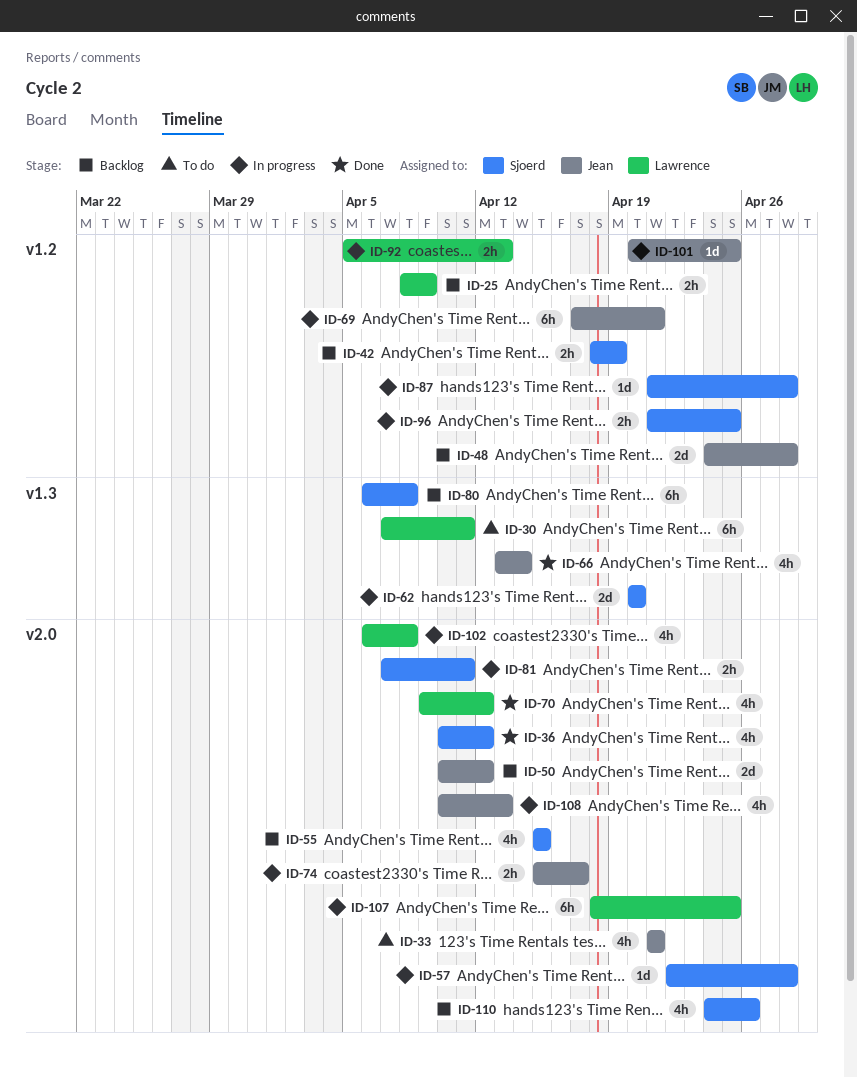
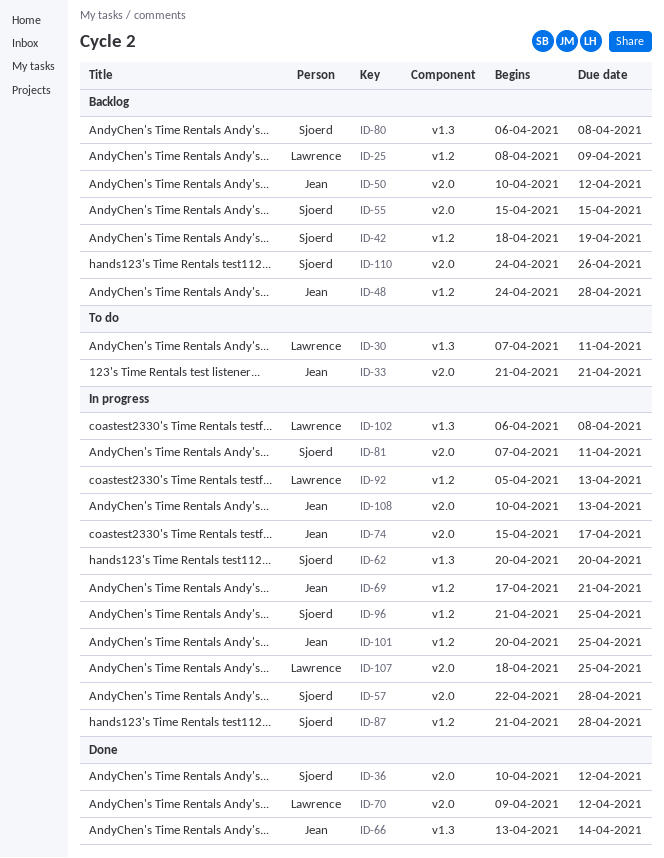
ID-102, label: v2.0 -> v1.3

